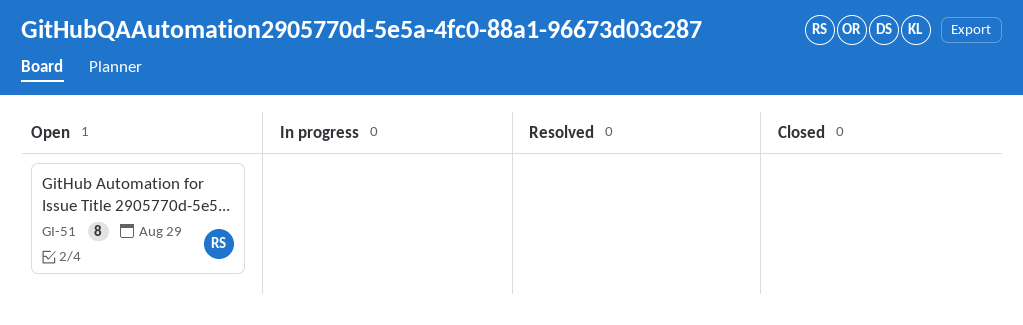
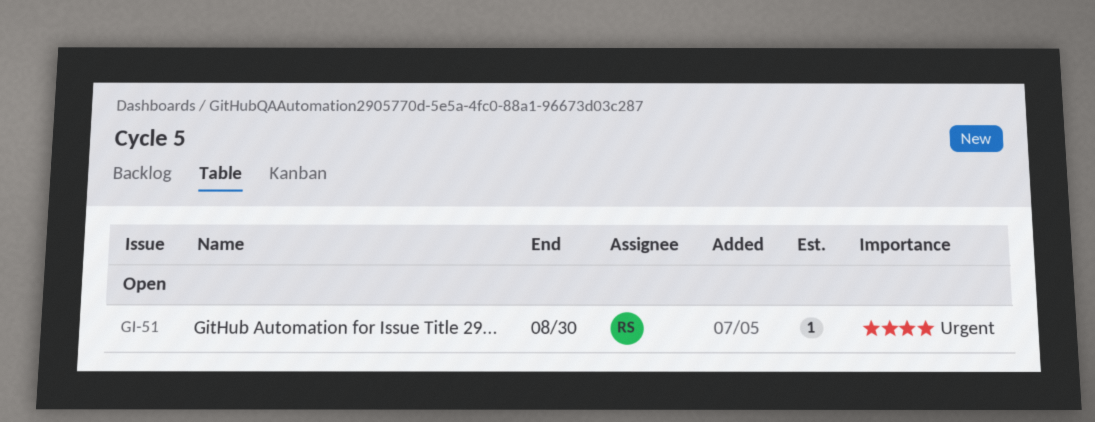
GI-51, estimate: 8 -> 1
GI-51, due: Aug 29 -> Aug 30

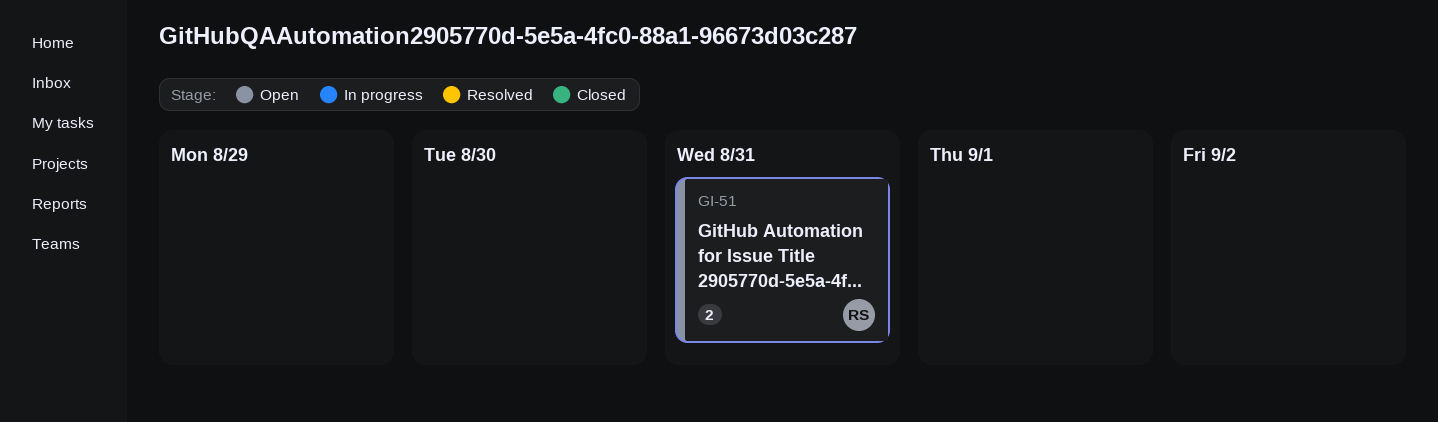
GI-51, estimate: 1 -> 2
GI-51, due: Aug 30 -> Aug 31

